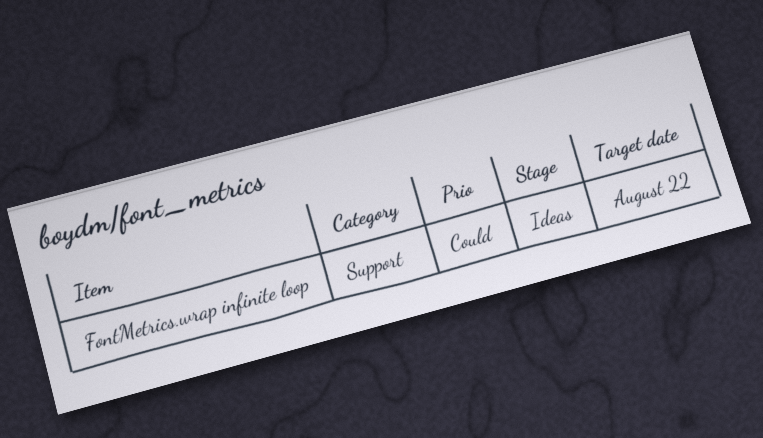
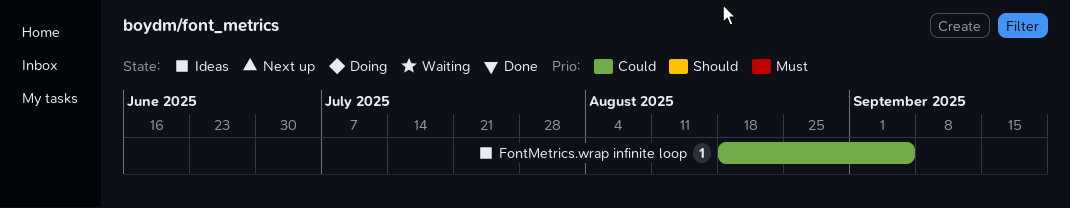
FontMetrics.wrap infinite loop, due: Aug 22 -> Sep 5

